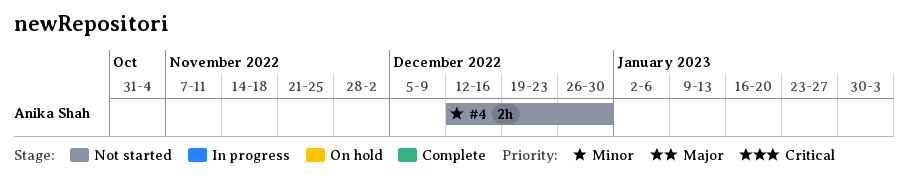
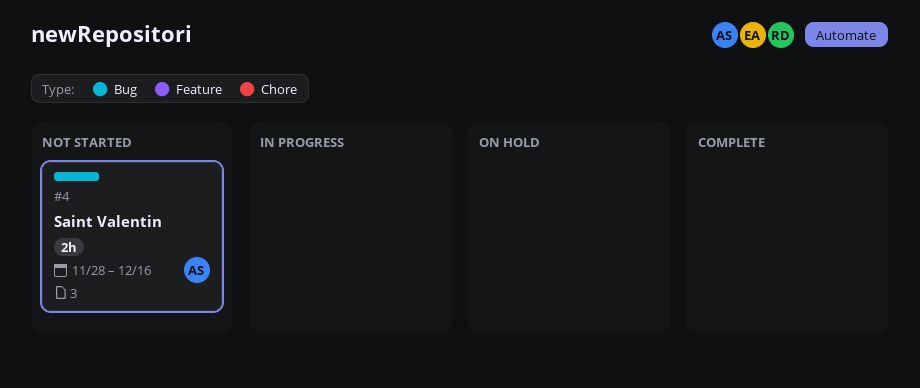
#4, start: Dec 12 -> Nov 28
#4, due: Dec 30 -> Dec 16

